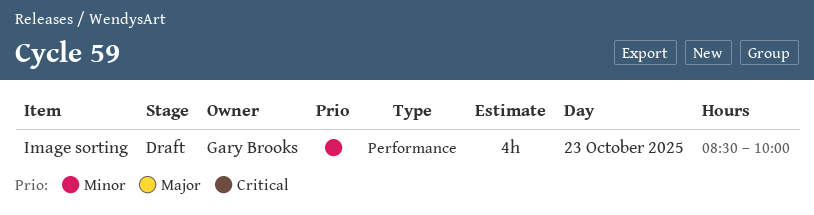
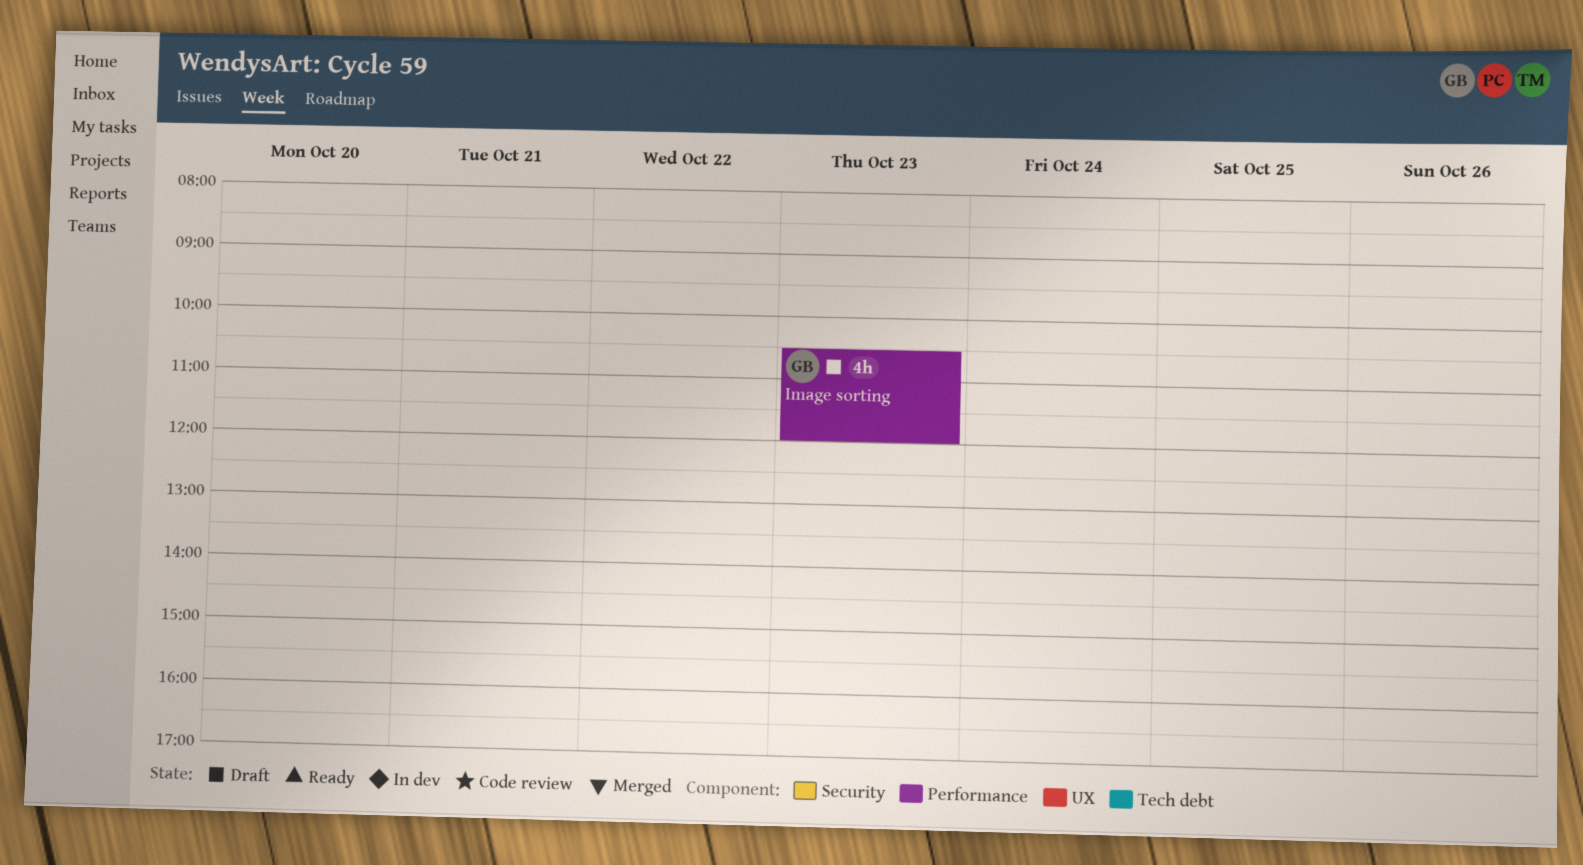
Image sorting, begins: 08:30 -> 10:30
Image sorting, ends: 10:00 -> 12:00

